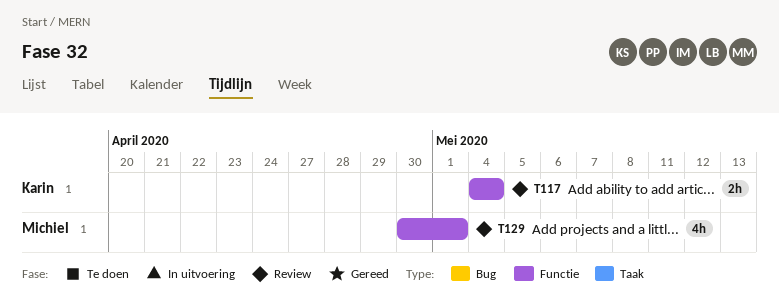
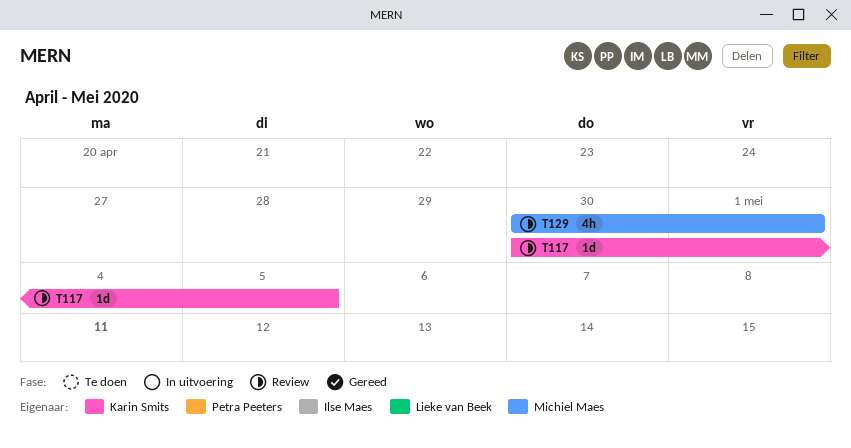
T117, estimate: 2h -> 1d
T117, start: May 4 -> Apr 30
T117, due: May 4 -> May 5

